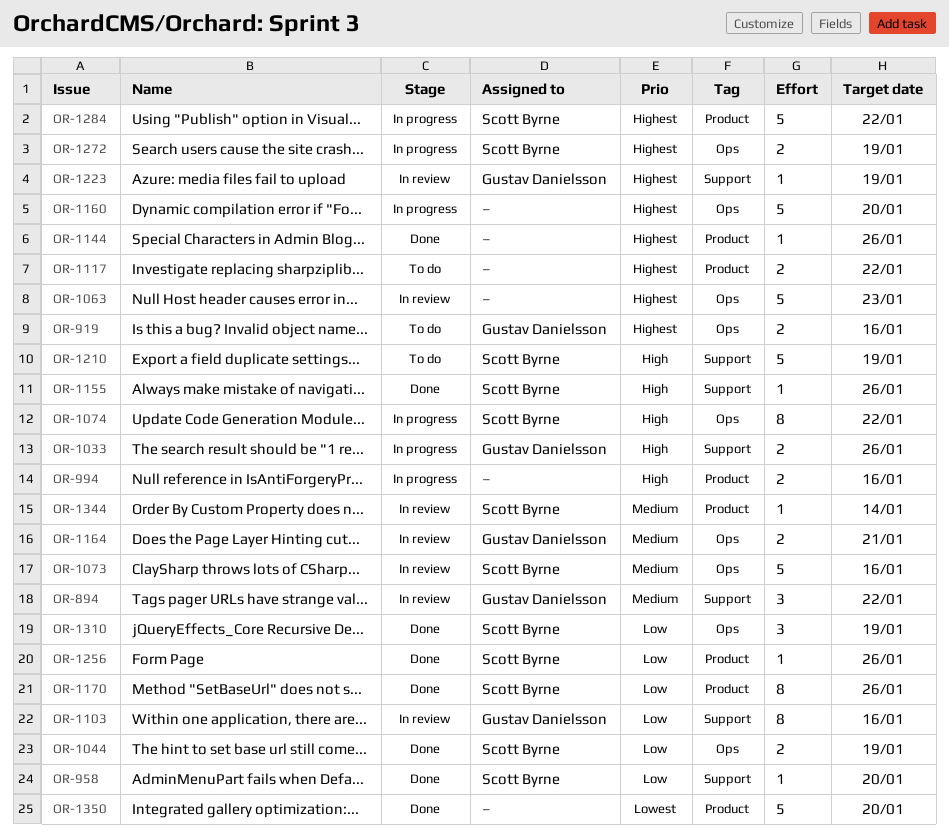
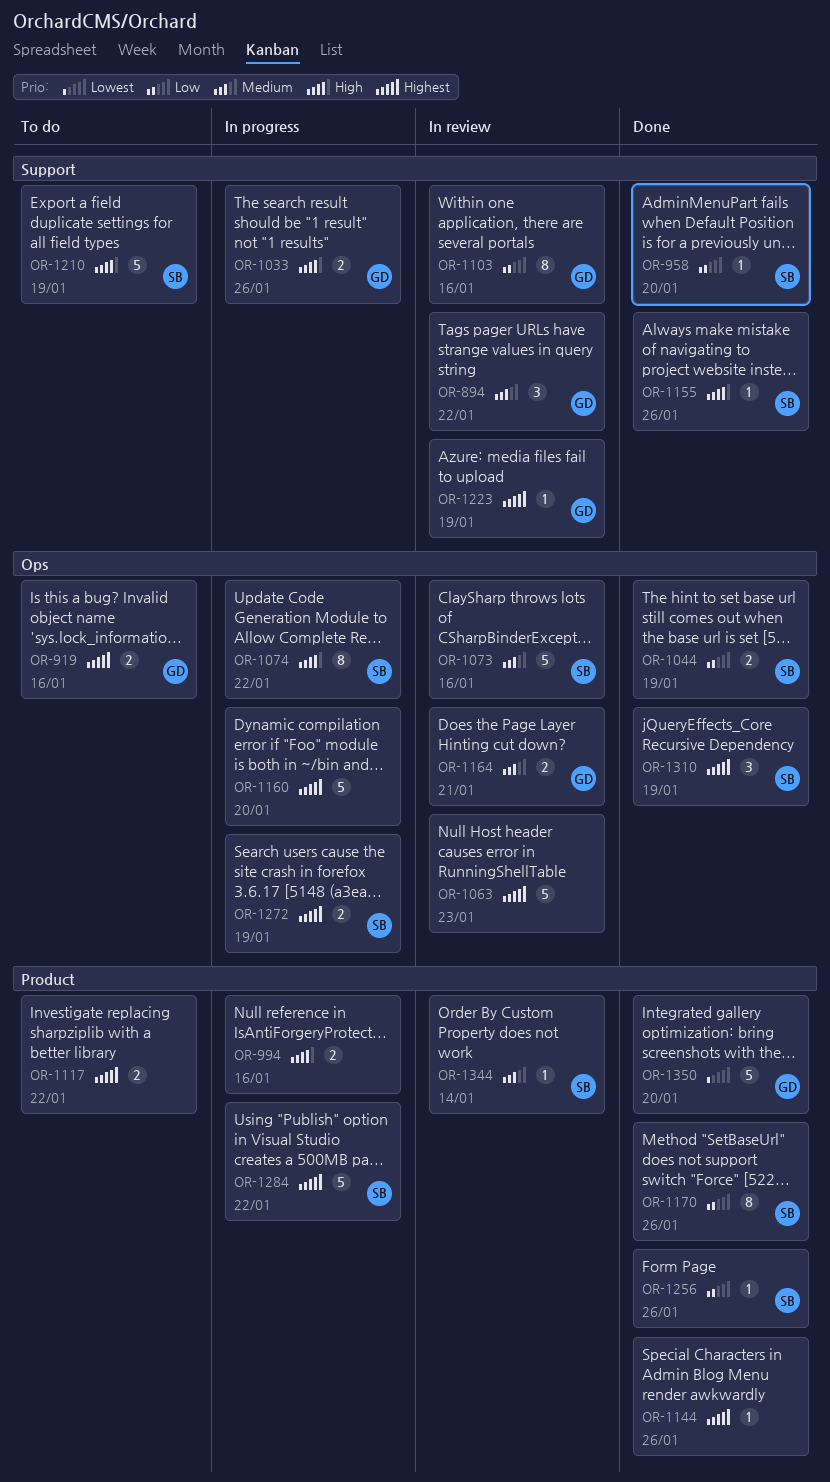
OR-1310, priority: Low -> Highest
OR-1350, owner: none -> Gustav Danielsson

